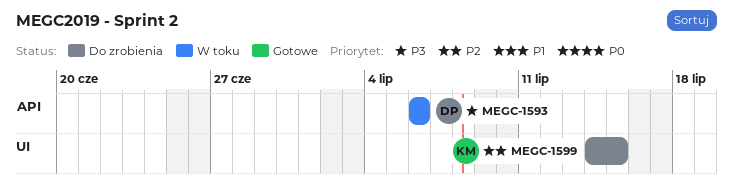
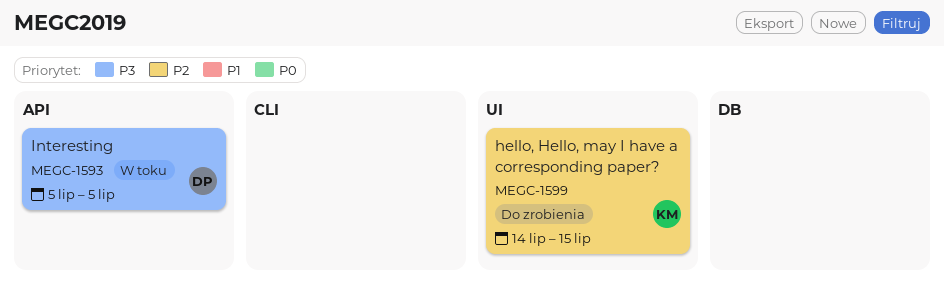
MEGC-1593, start: Jul 6 -> Jul 5
MEGC-1593, due: Jul 6 -> Jul 5

